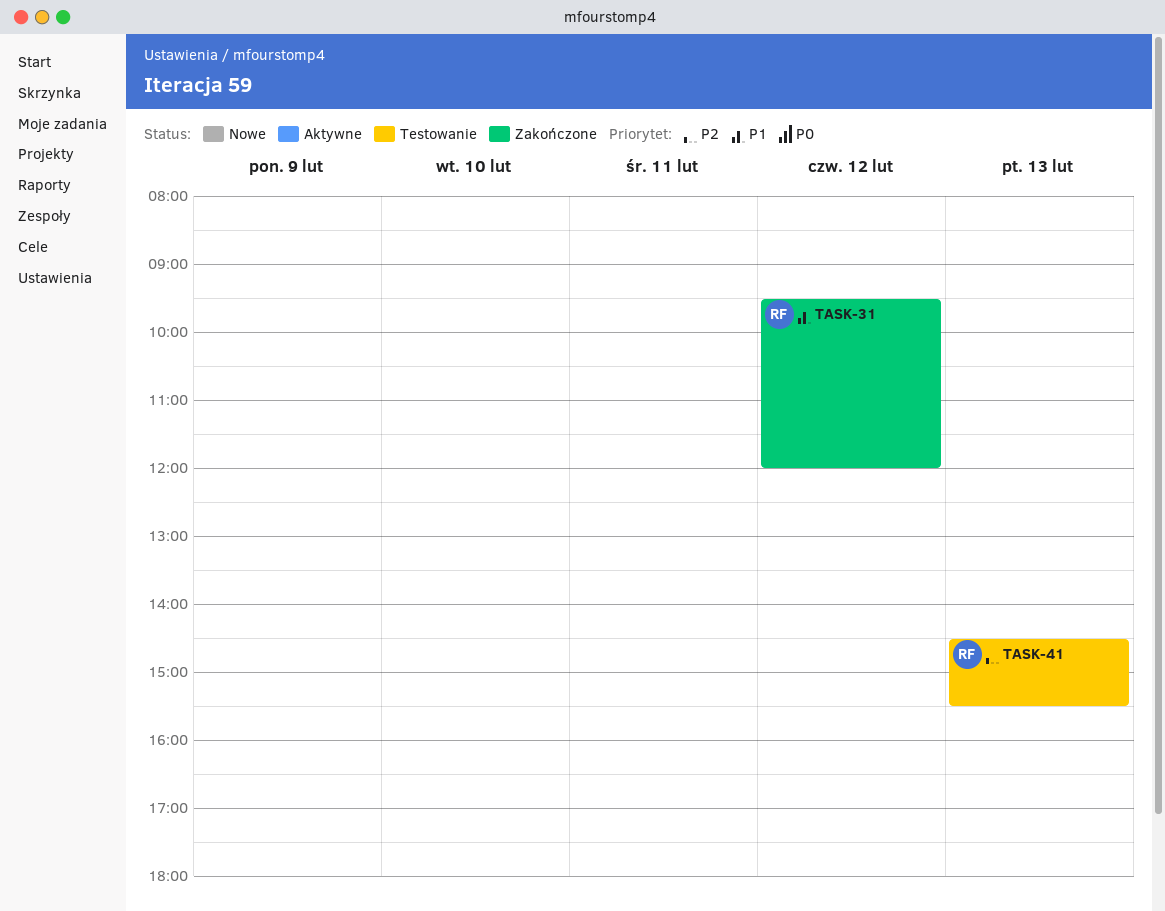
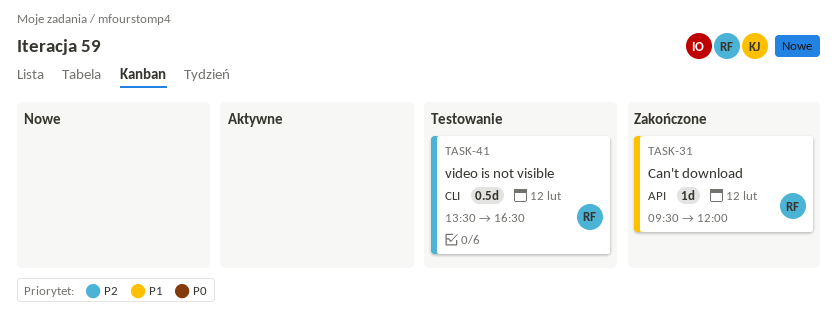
TASK-41, day: Feb 13 -> Feb 12
TASK-41, begins: 14:30 -> 13:30
TASK-41, ends: 15:30 -> 16:30

